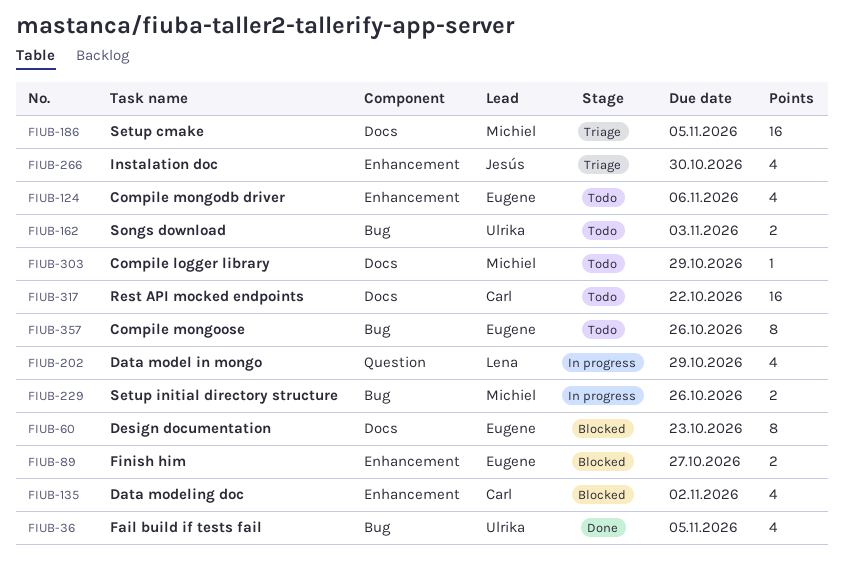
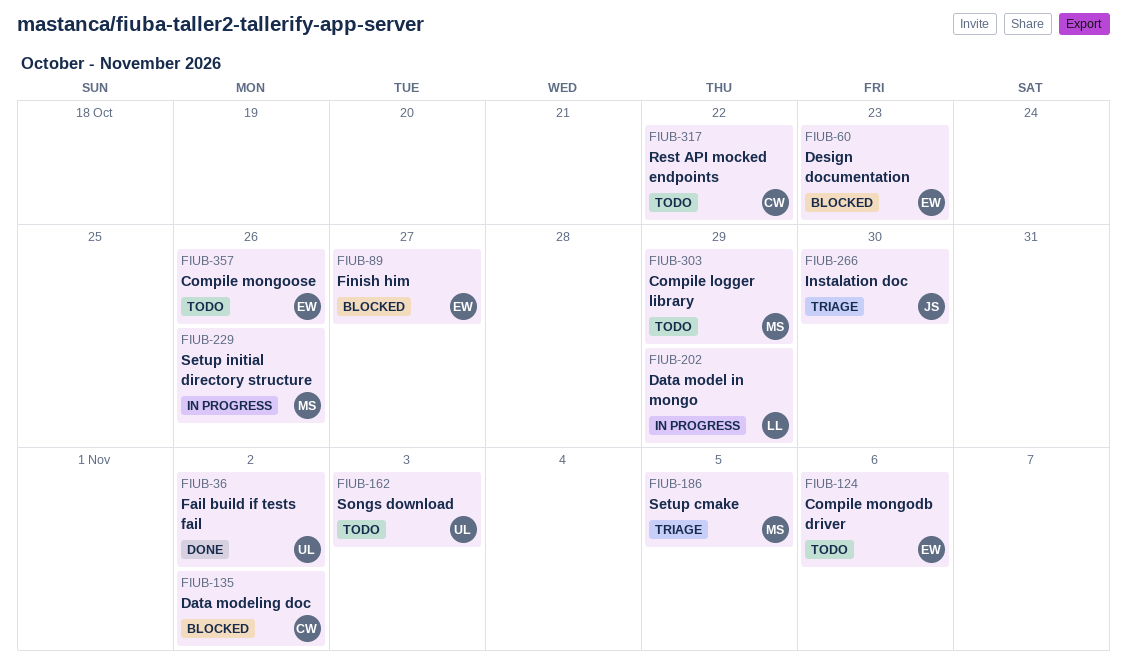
FIUB-36, due: Nov 5 -> Nov 2

